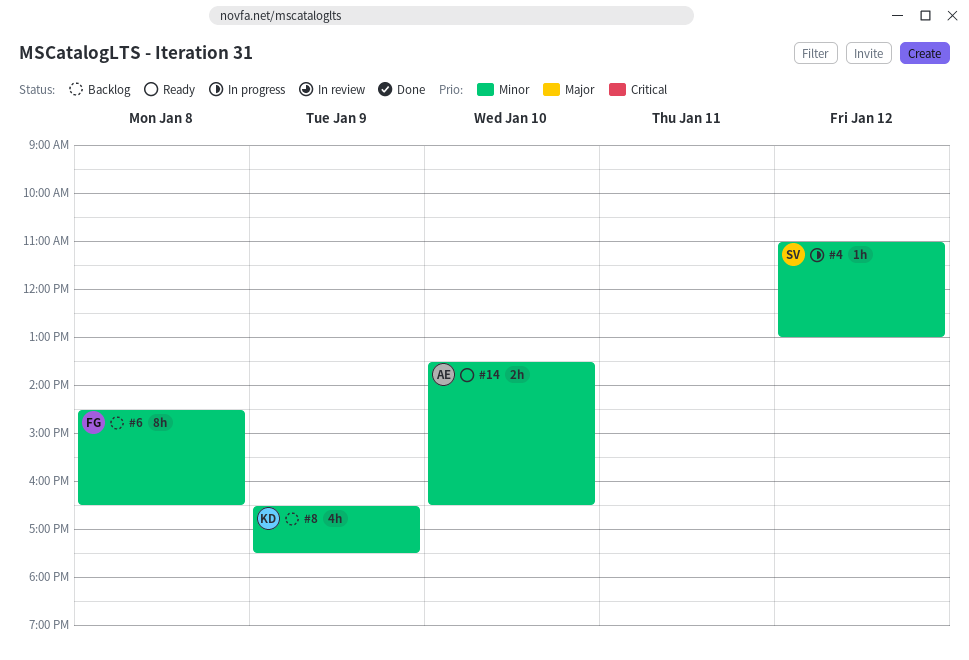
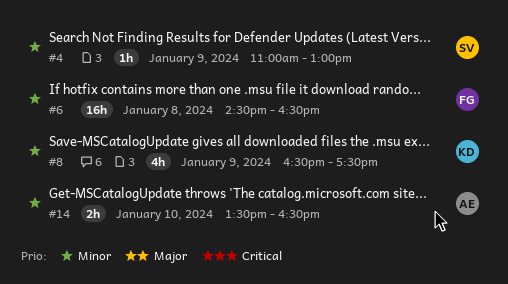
#4, day: Jan 12 -> Jan 9
#6, estimate: 8h -> 16h

